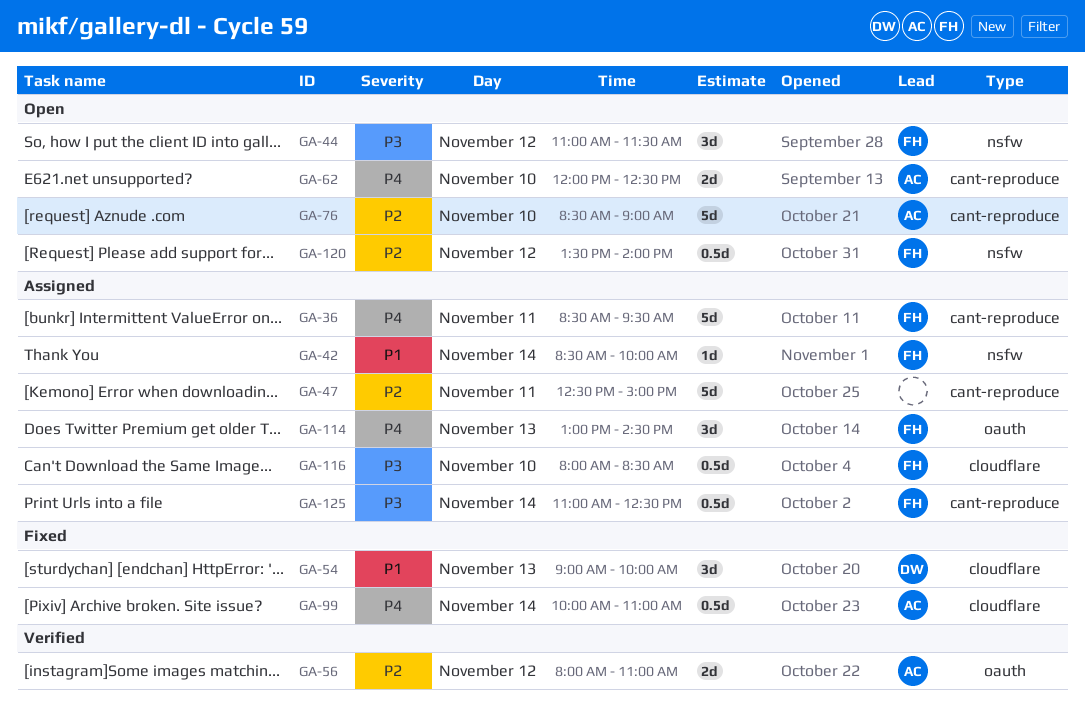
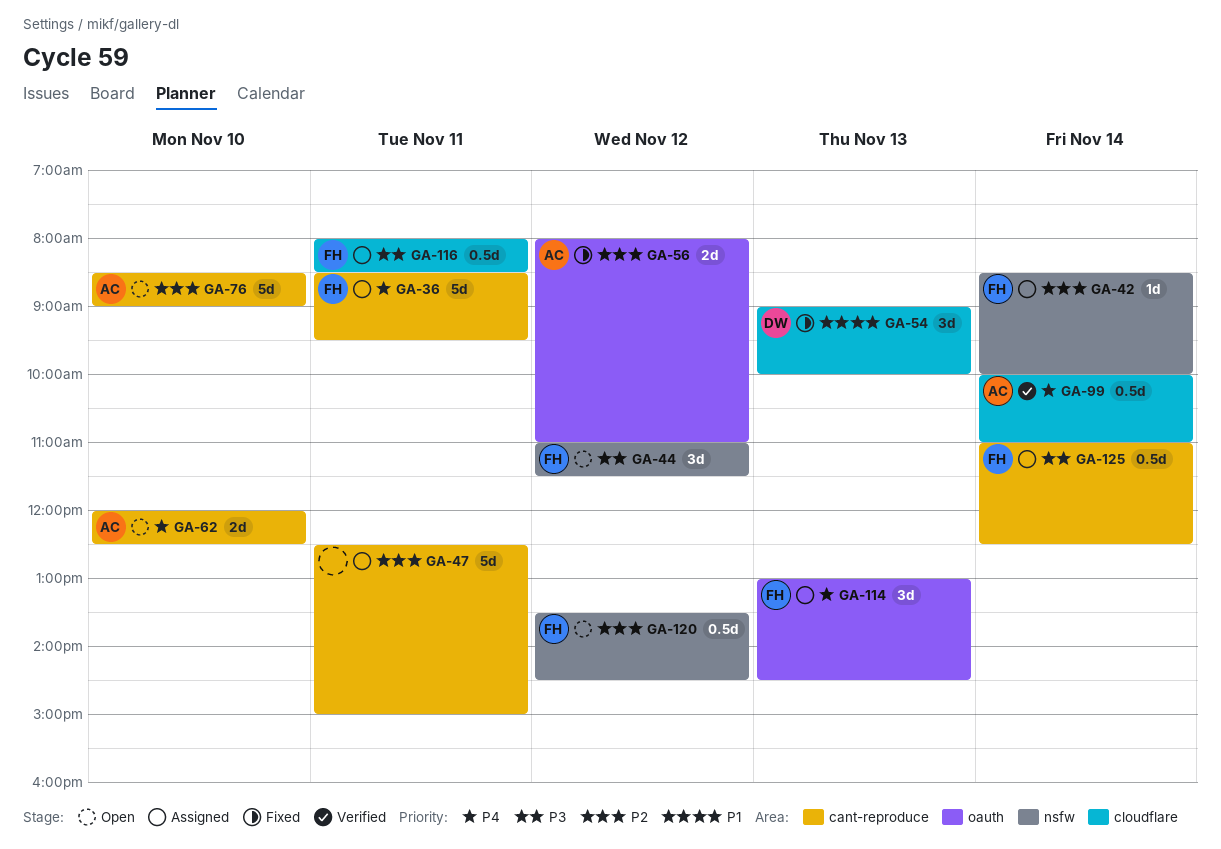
GA-42, priority: P1 -> P2
GA-56, status: Verified -> Fixed
GA-99, status: Fixed -> Verified
GA-116, day: Nov 10 -> Nov 11
GA-120, ends: 14:00 -> 14:30

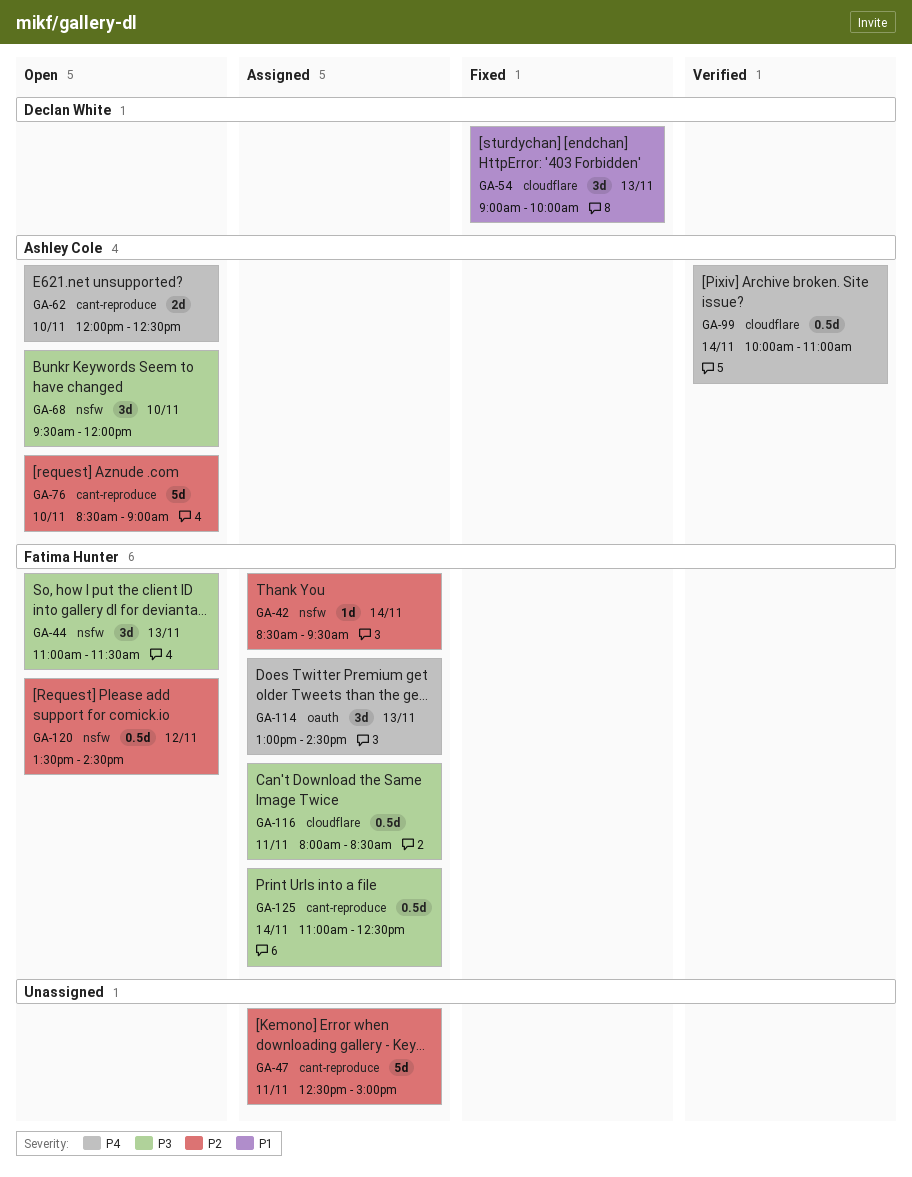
GA-36: present -> none
GA-42, ends: 10:00 -> 09:30
GA-44, day: Nov 12 -> Nov 13
GA-56: present -> none
GA-68: none -> present

